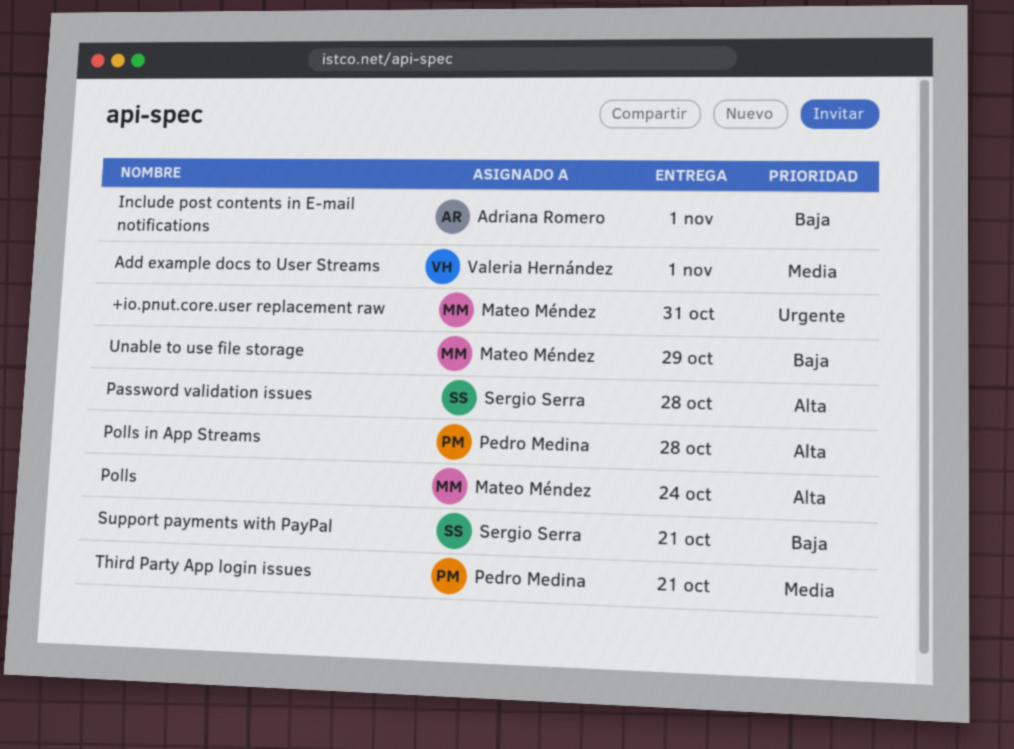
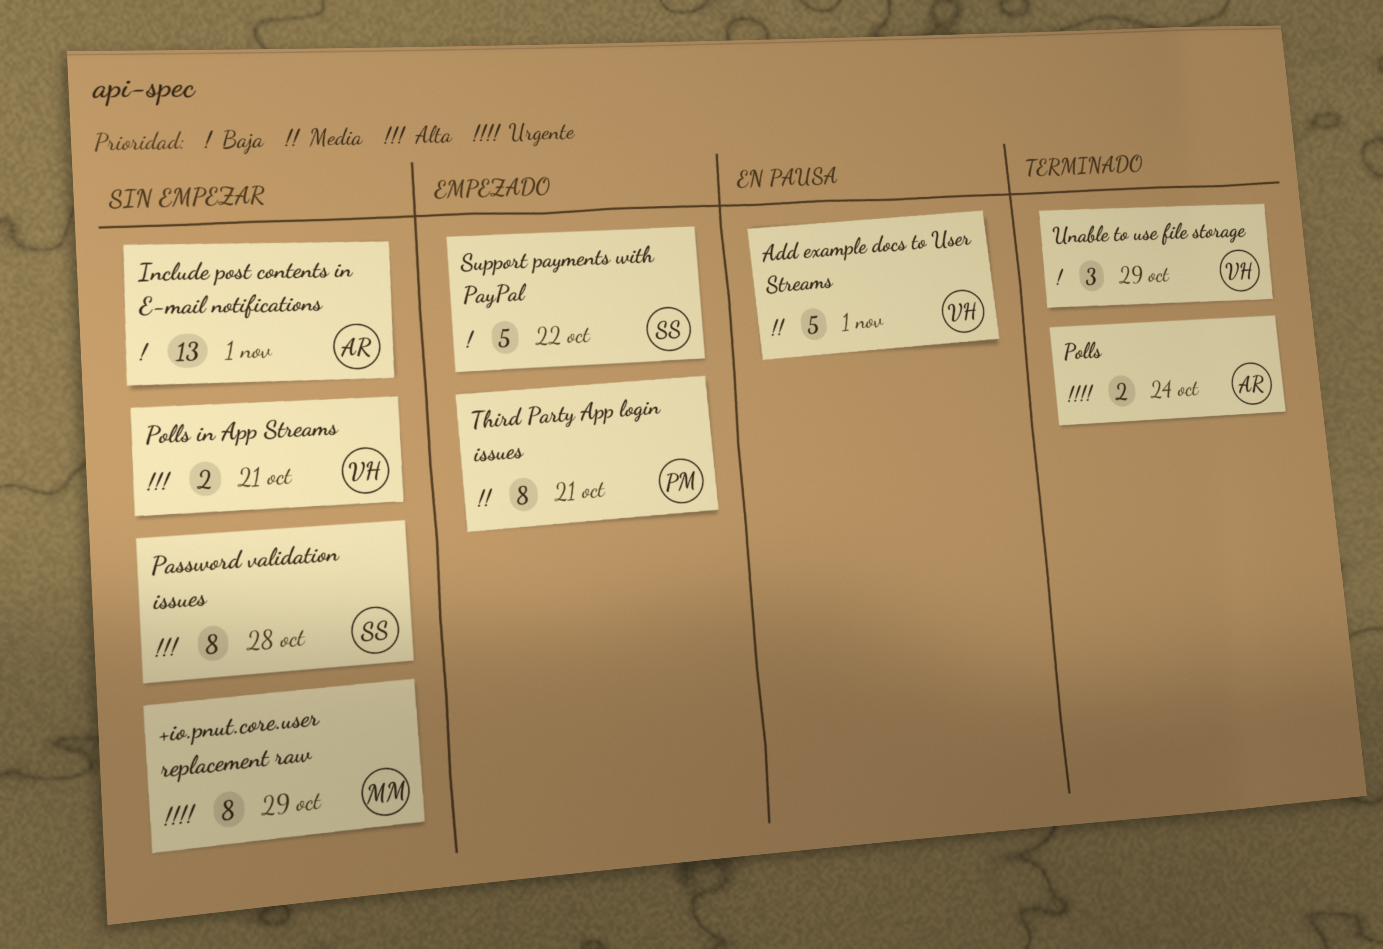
+io.pnut.core.user replacement raw, due: Oct 31 -> Oct 29
Polls, owner: Mateo Méndez -> Adriana Romero
Polls, priority: Alta -> Urgente
Polls in App Streams, owner: Pedro Medina -> Valeria Hernández
Polls in App Streams, due: Oct 28 -> Oct 21
Support payments with PayPal, due: Oct 21 -> Oct 22
Unable to use file storage, owner: Mateo Méndez -> Valeria Hernández

